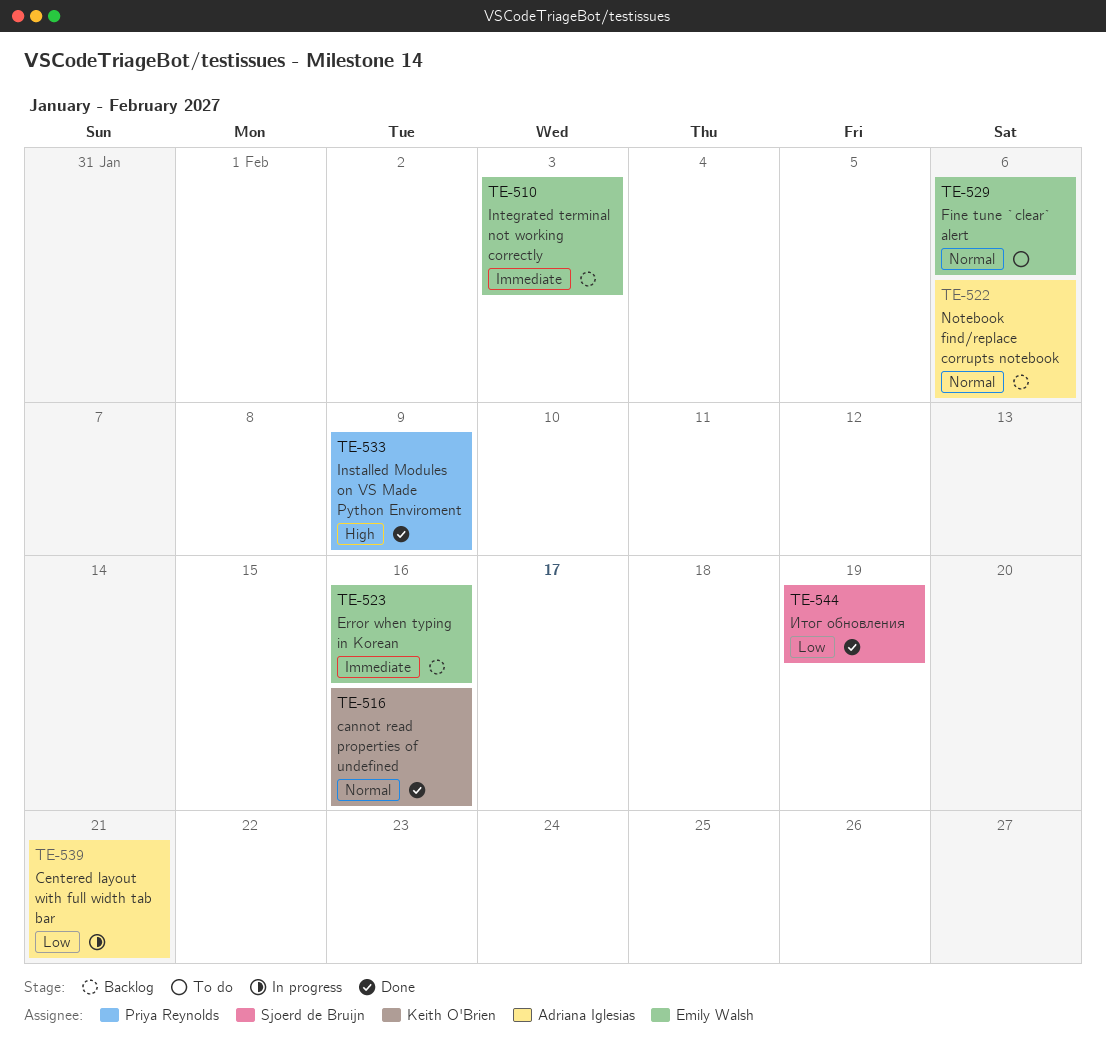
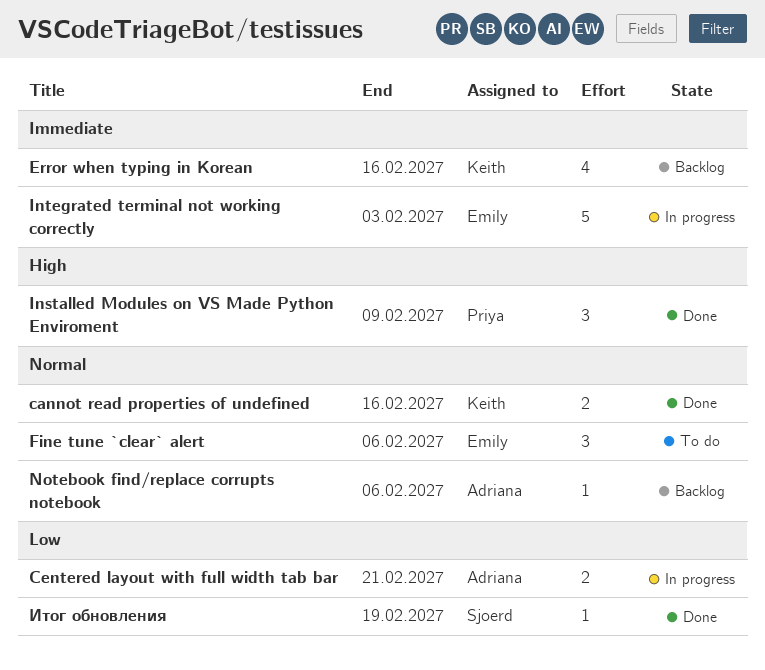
Error when typing in Korean, owner: Emily Walsh -> Keith O'Brien
Integrated terminal not working correctly, status: Backlog -> In progress

